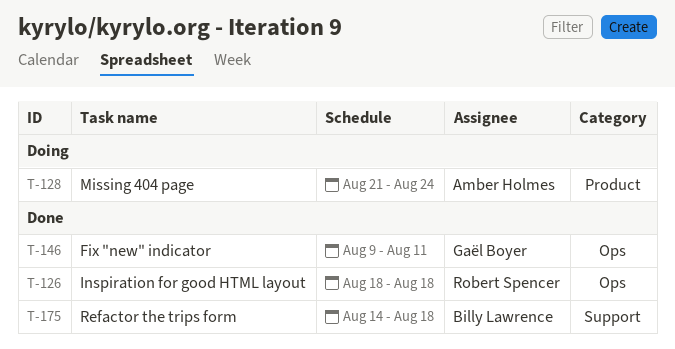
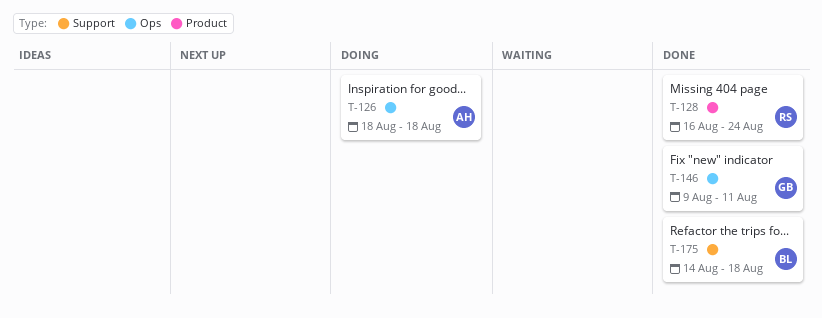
T-126, status: Done -> Doing
T-126, owner: Robert Spencer -> Amber Holmes
T-128, status: Doing -> Done
T-128, owner: Amber Holmes -> Robert Spencer
T-128, start: Aug 21 -> Aug 16

